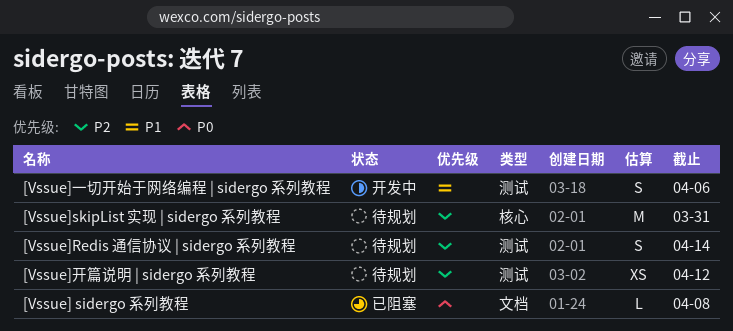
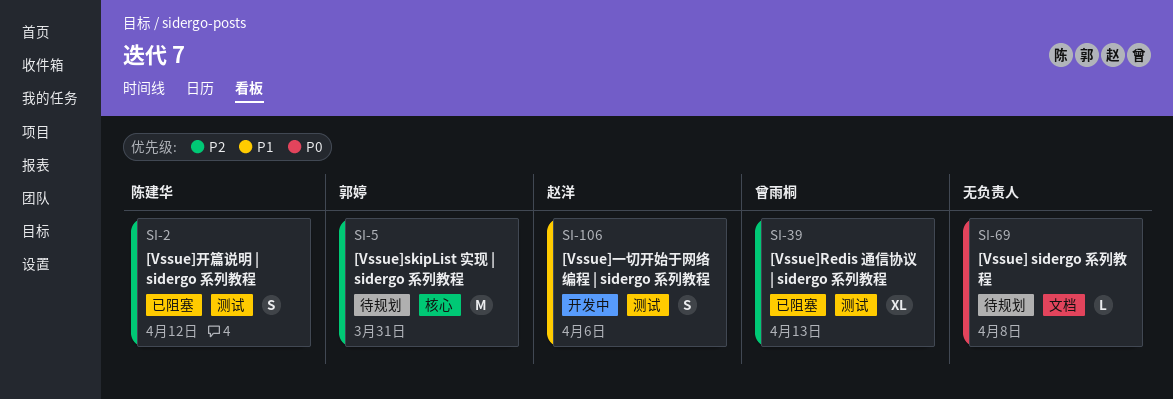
[Vssue] sidergo 系列教程, status: 已阻塞 -> 待规划
[Vssue]Redis 通信协议 | sidergo 系列教程, status: 待规划 -> 已阻塞
[Vssue]Redis 通信协议 | sidergo 系列教程, estimate: S -> XL
[Vssue]Redis 通信协议 | sidergo 系列教程, due: Apr 14 -> Apr 13
[Vssue]开篇说明 | sidergo 系列教程, status: 待规划 -> 已阻塞
[Vssue]开篇说明 | sidergo 系列教程, estimate: XS -> S

